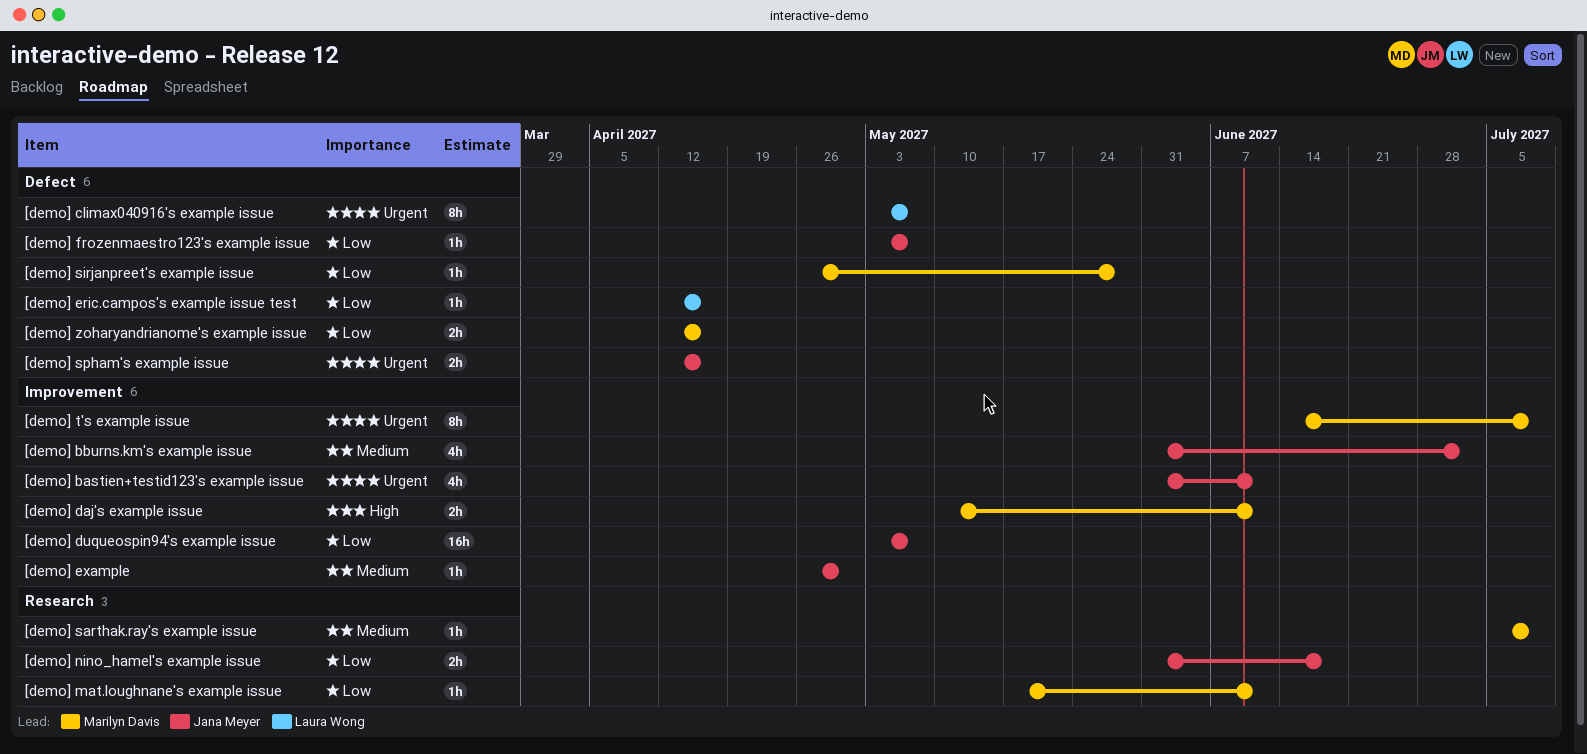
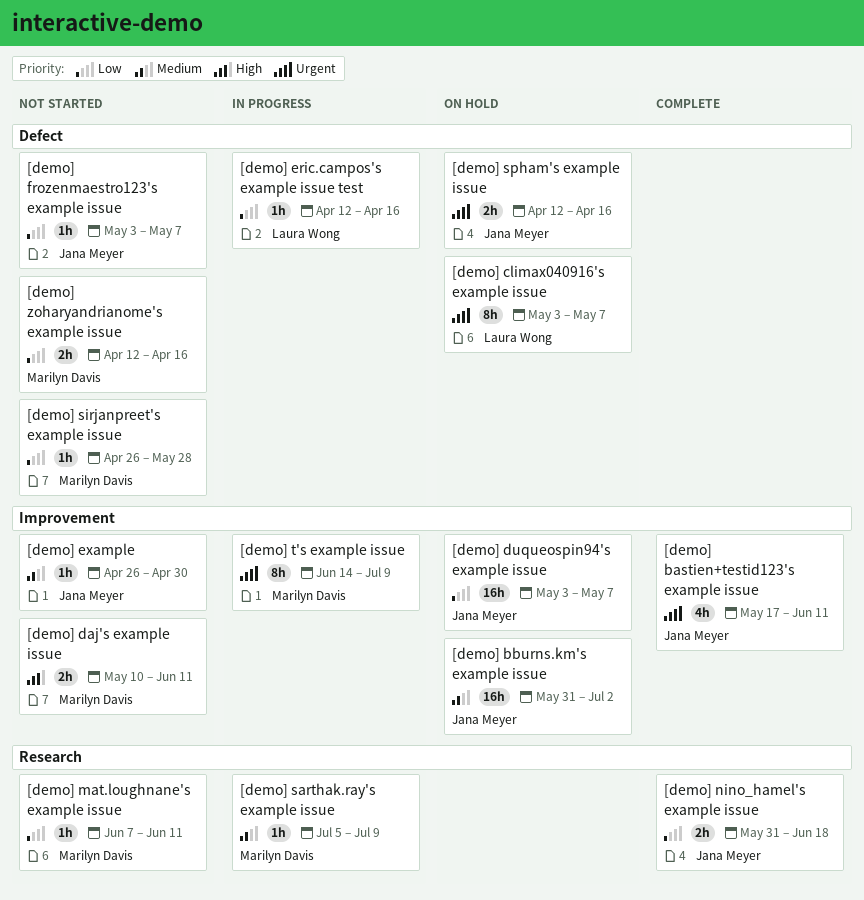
[demo] bastien+testid123's example issue, start: May 31 -> May 17
[demo] bburns.km's example issue, estimate: 4h -> 16h
[demo] mat.loughnane's example issue, start: May 17 -> Jun 7

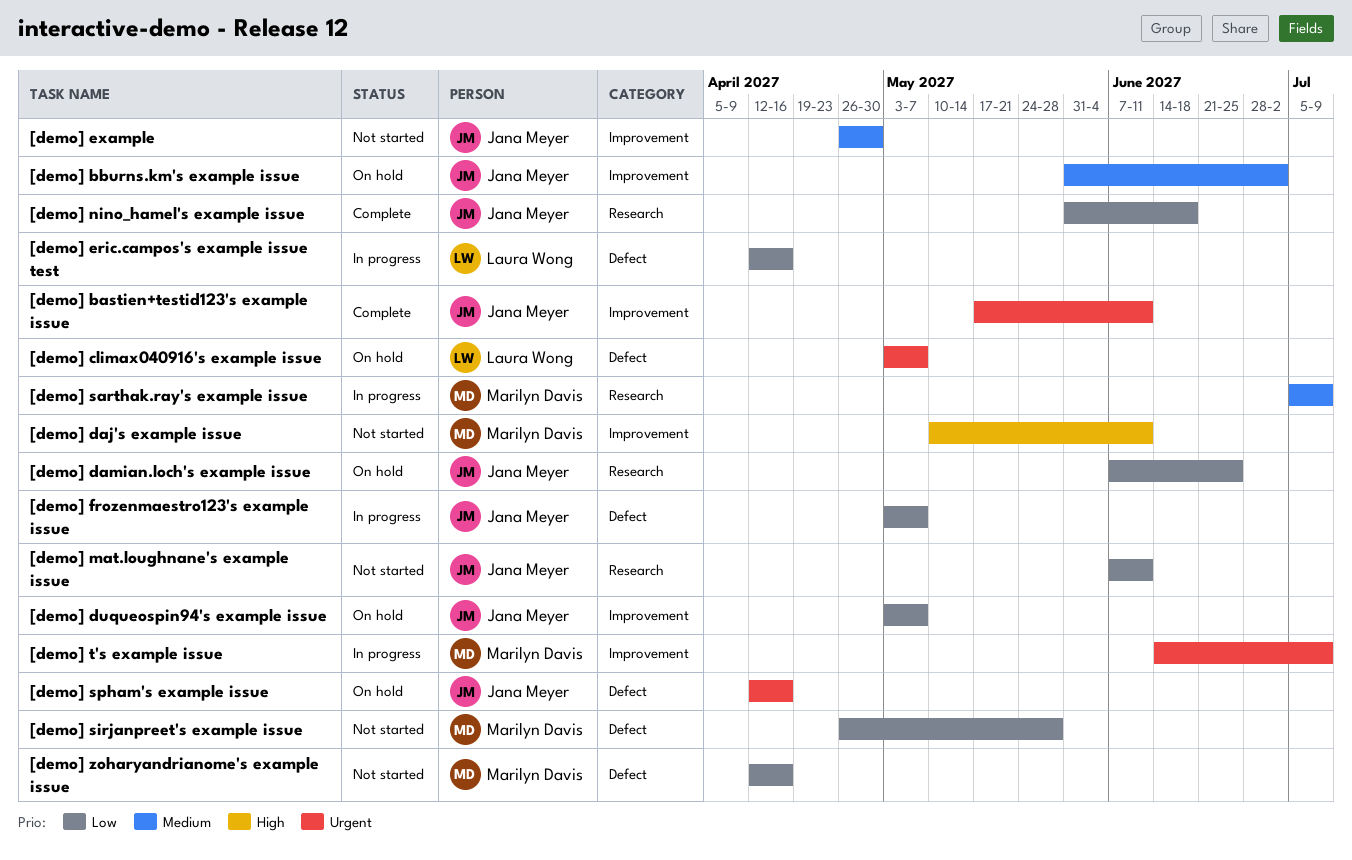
[demo] damian.loch's example issue: none -> present
[demo] frozenmaestro123's example issue, status: Not started -> In progress
[demo] mat.loughnane's example issue, owner: Marilyn Davis -> Jana Meyer

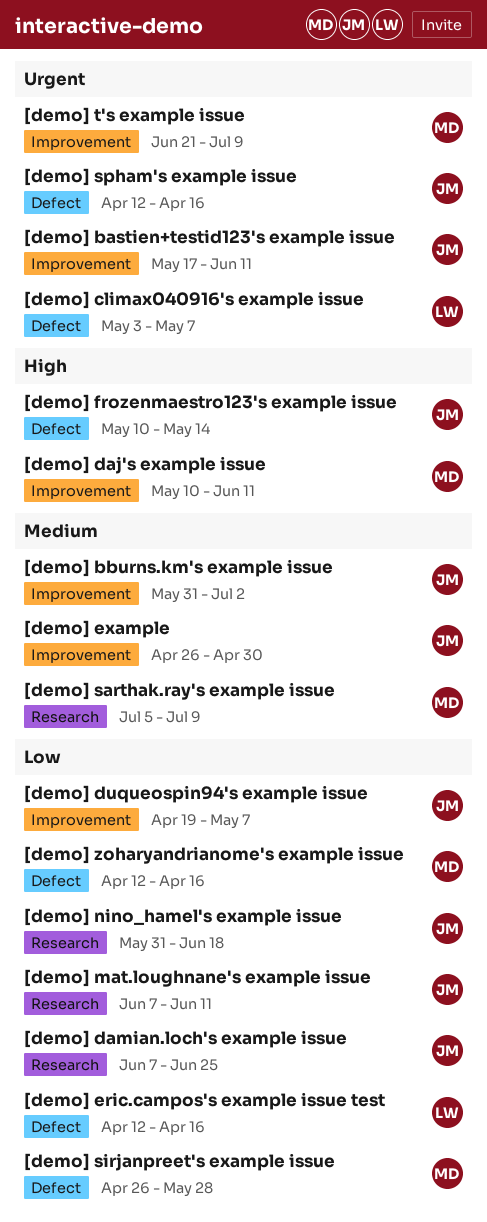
[demo] duqueospin94's example issue, start: May 3 -> Apr 19
[demo] frozenmaestro123's example issue, priority: Low -> High
[demo] frozenmaestro123's example issue, start: May 3 -> May 10
[demo] frozenmaestro123's example issue, due: May 7 -> May 14
[demo] t's example issue, start: Jun 14 -> Jun 21

